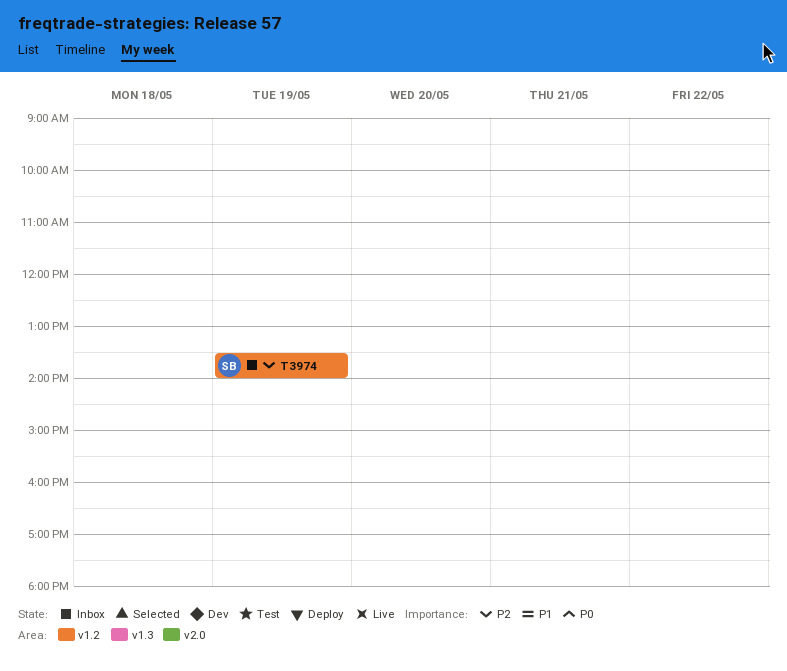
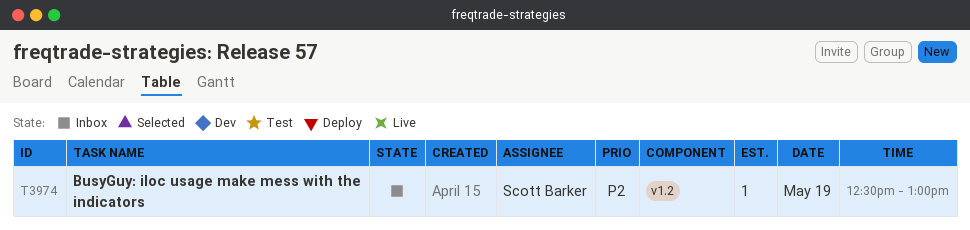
T3974, begins: 13:30 -> 12:30
T3974, ends: 14:00 -> 13:00

